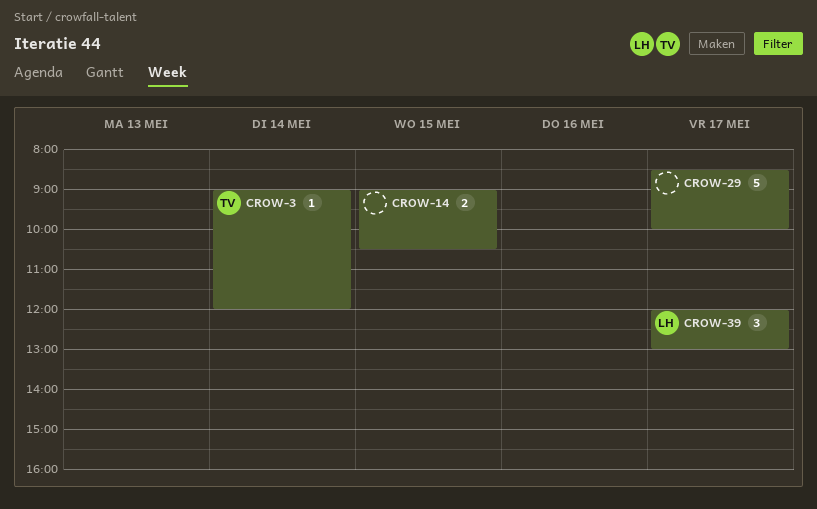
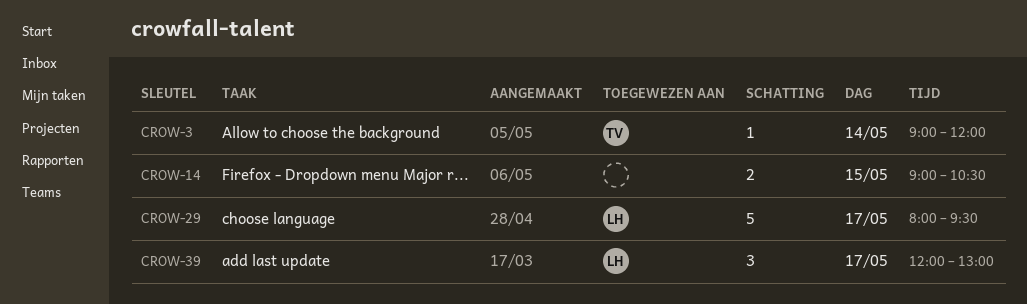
CROW-29, owner: none -> LH
CROW-29, begins: 08:30 -> 08:00
CROW-29, ends: 10:00 -> 09:30

